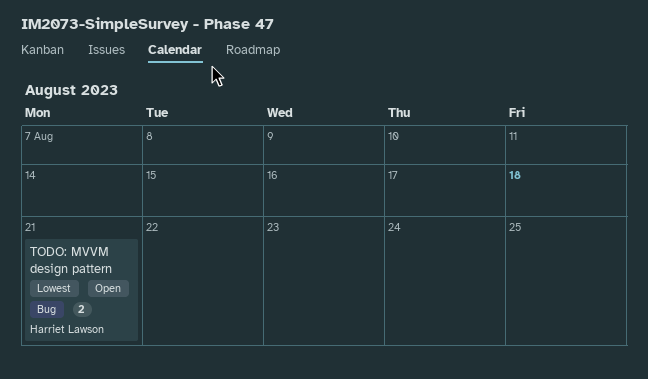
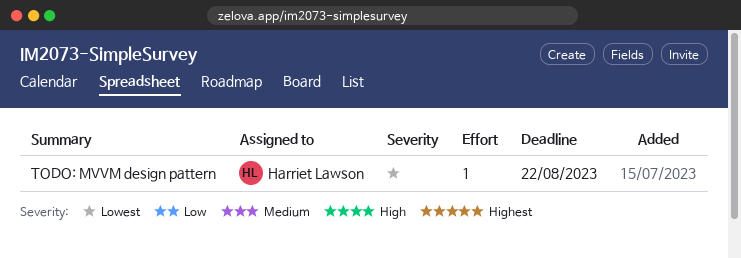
TODO: MVVM design pattern, estimate: 2 -> 1
TODO: MVVM design pattern, due: Aug 21 -> Aug 22

